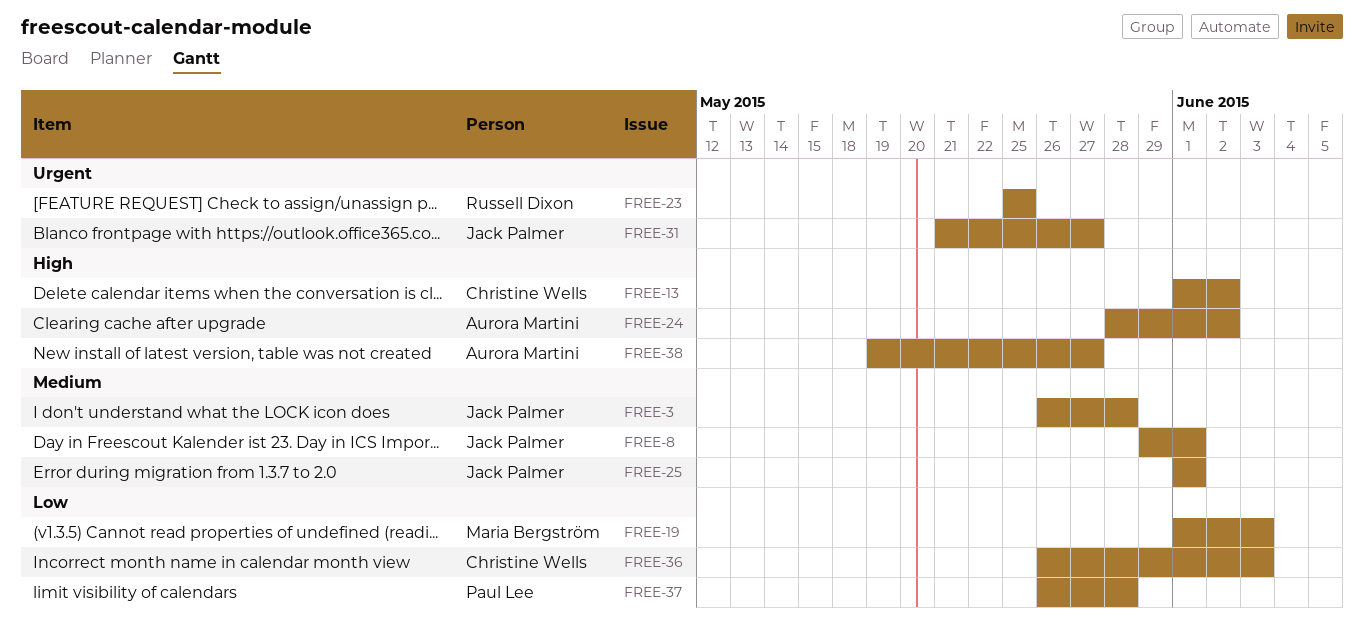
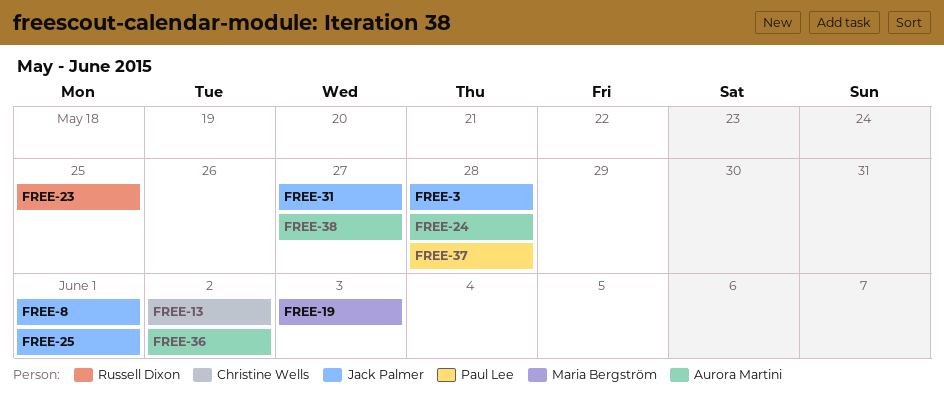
FREE-24, due: Jun 2 -> May 28
FREE-36, owner: Christine Wells -> Aurora Martini
FREE-36, due: Jun 3 -> Jun 2

